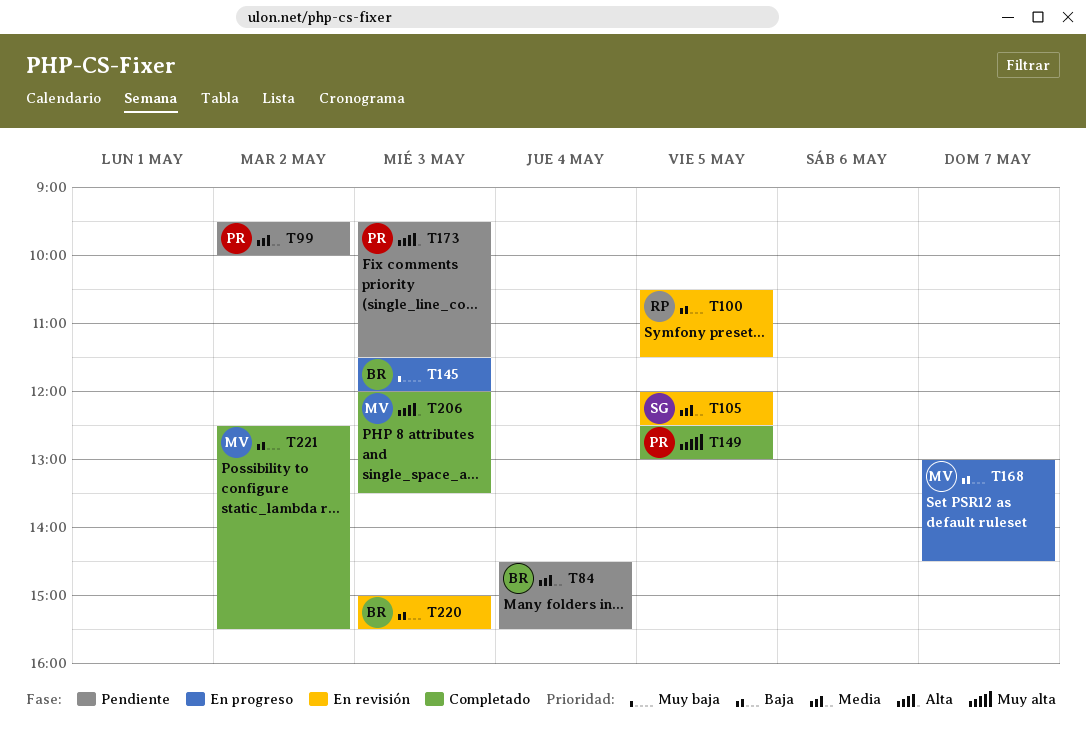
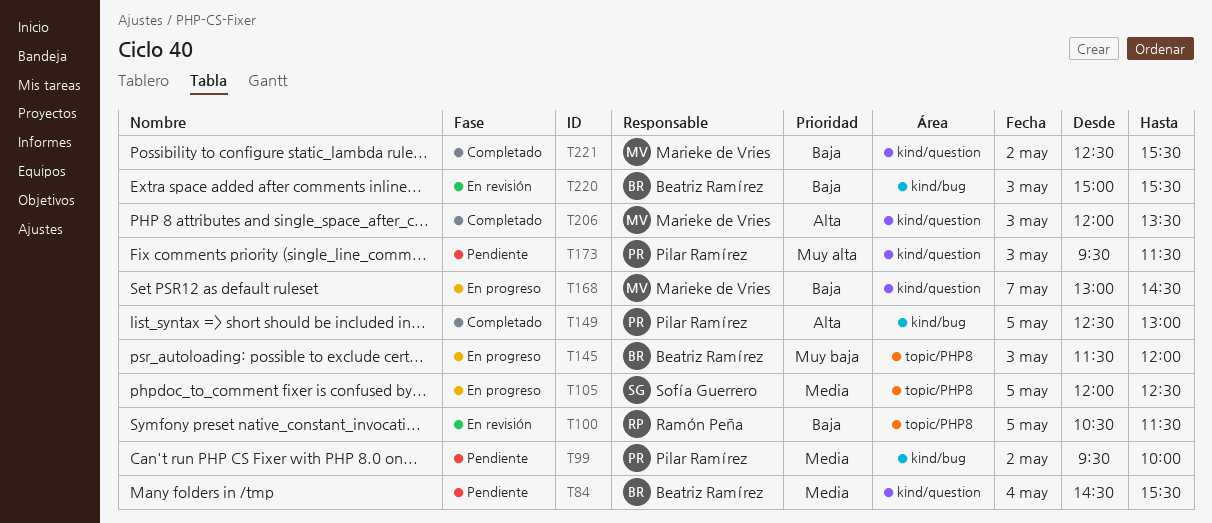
T105, status: En revisión -> En progreso
T149, priority: Muy alta -> Alta
T173, priority: Alta -> Muy alta

